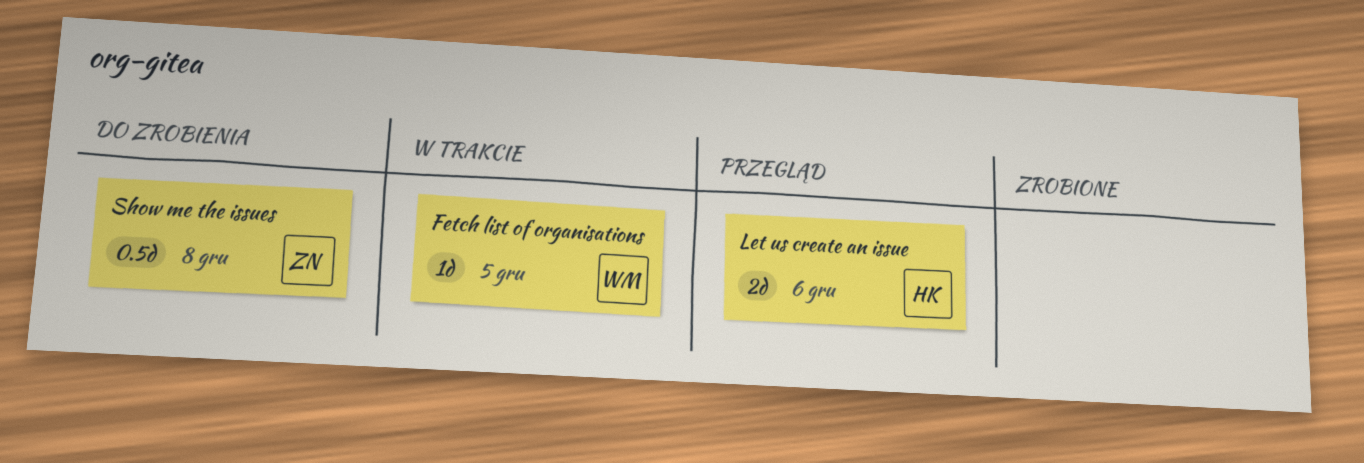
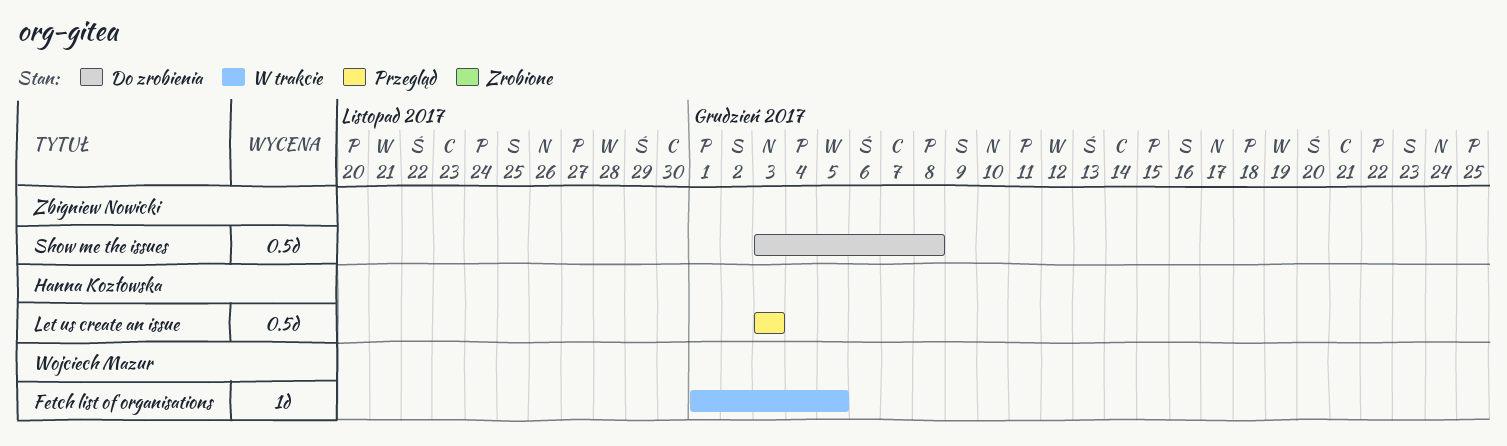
Let us create an issue, estimate: 2d -> 0.5d
Let us create an issue, due: Dec 6 -> Dec 3

